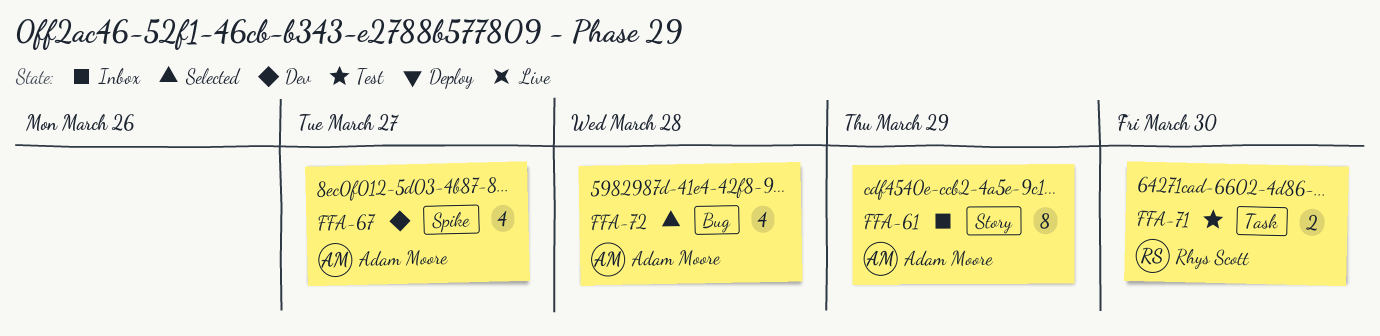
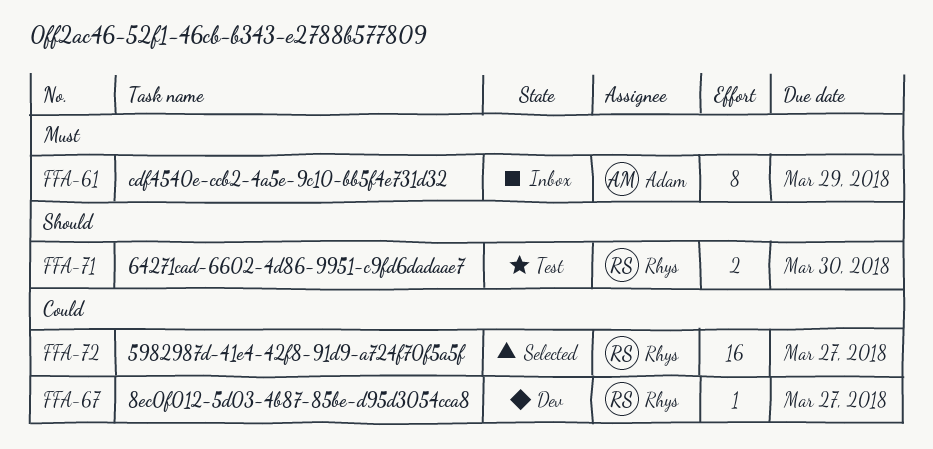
FFA-67, owner: Adam Moore -> Rhys Scott
FFA-67, estimate: 4 -> 1
FFA-72, owner: Adam Moore -> Rhys Scott
FFA-72, estimate: 4 -> 16
FFA-72, due: Mar 28 -> Mar 27

